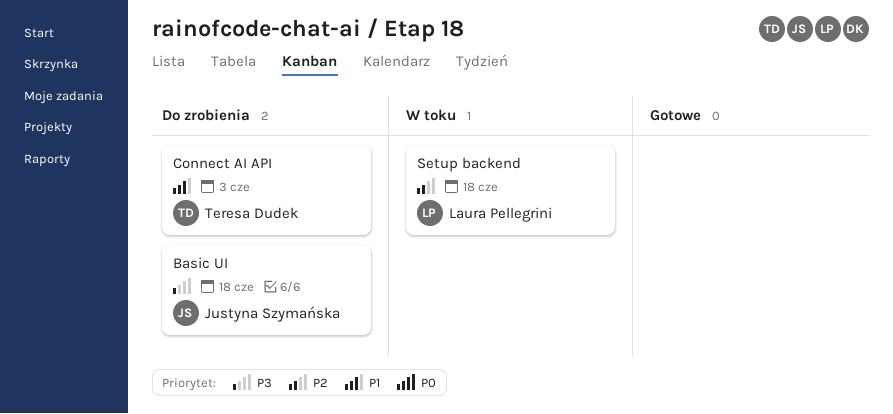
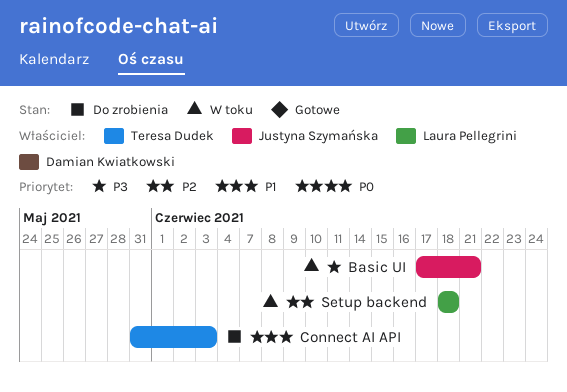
Basic UI, status: Do zrobienia -> W toku
Basic UI, due: Jun 18 -> Jun 21

